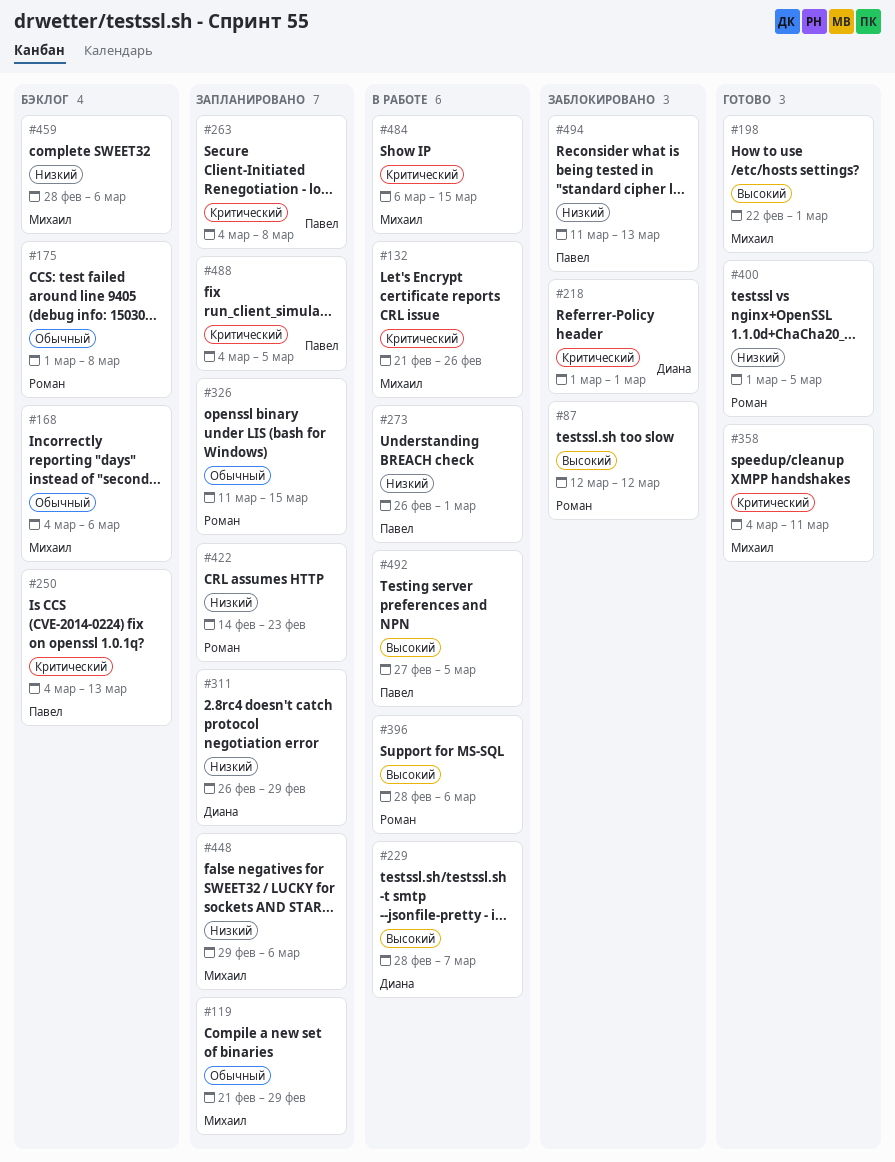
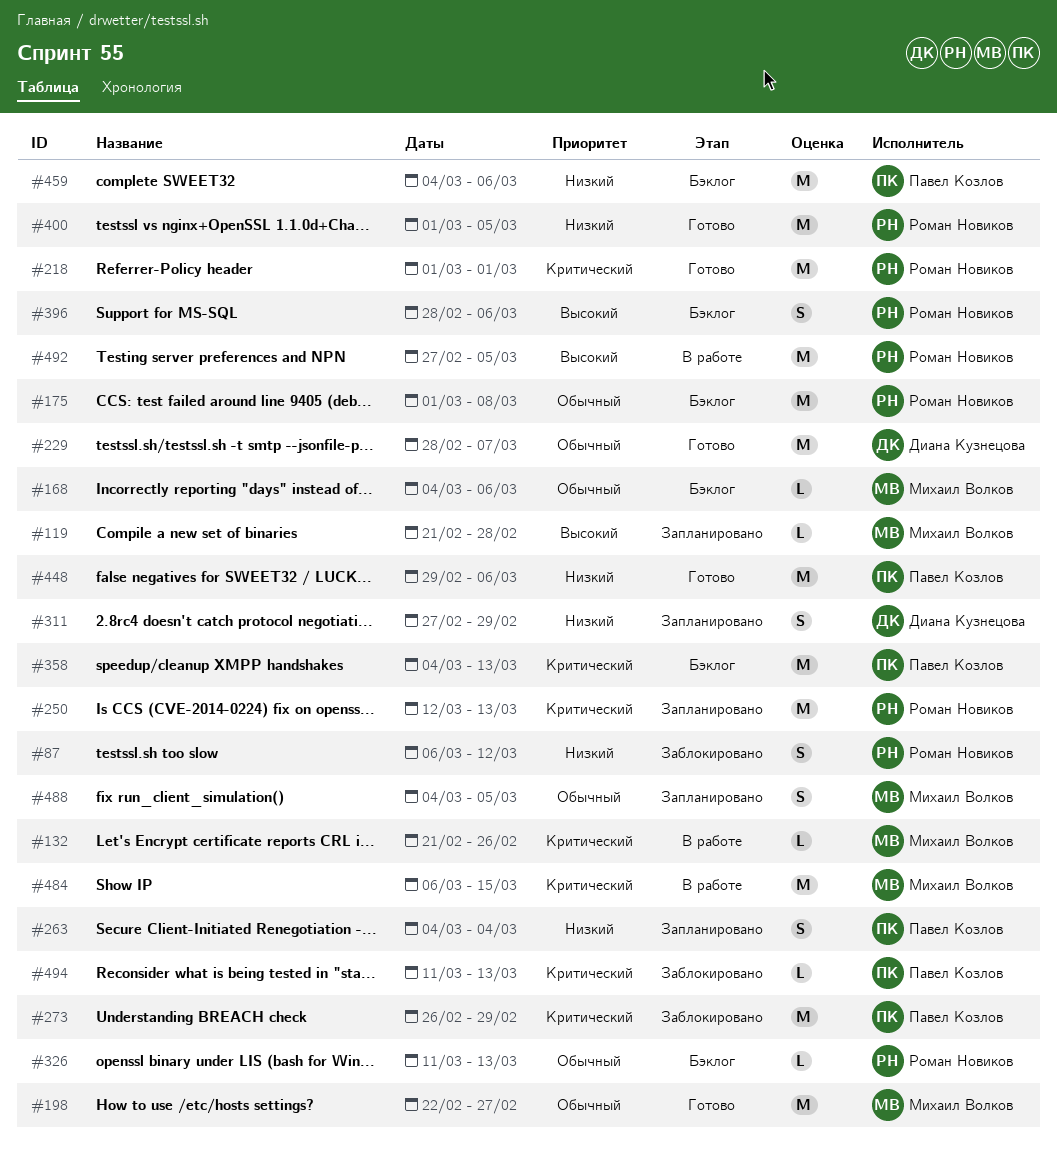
#87, priority: Высокий -> Низкий
#87, start: Mar 12 -> Mar 6
#119, priority: Обычный -> Высокий
#119, due: Feb 29 -> Feb 28
#198, priority: Высокий -> Обычный
#198, due: Mar 1 -> Feb 27
#218, status: Заблокировано -> Готово
#218, owner: Диана Кузнецова -> Роман Новиков
#229, status: В работе -> Готово
#229, priority: Высокий -> Обычный
#250, status: Бэклог -> Запланировано
#250, owner: Павел Козлов -> Роман Новиков
#250, start: Mar 4 -> Mar 12
#263, priority: Критический -> Низкий
#263, due: Mar 8 -> Mar 4
#273, status: В работе -> Заблокировано
#273, priority: Низкий -> Критический
#273, due: Mar 1 -> Feb 29
#311, start: Feb 26 -> Feb 27
#326, status: Запланировано -> Бэклог
#326, due: Mar 15 -> Mar 13
#358, status: Готово -> Бэклог
#358, owner: Михаил Волков -> Павел Козлов
#358, due: Mar 11 -> Mar 13
#396, status: В работе -> Бэклог
#422: present -> none
#448, status: Запланировано -> Готово
#448, owner: Михаил Волков -> Павел Козлов
#459, owner: Михаил Волков -> Павел Козлов
#459, start: Feb 28 -> Mar 4
#488, owner: Павел Козлов -> Михаил Волков
#488, priority: Критический -> Обычный
#492, owner: Павел Козлов -> Роман Новиков
#494, priority: Низкий -> Критический

